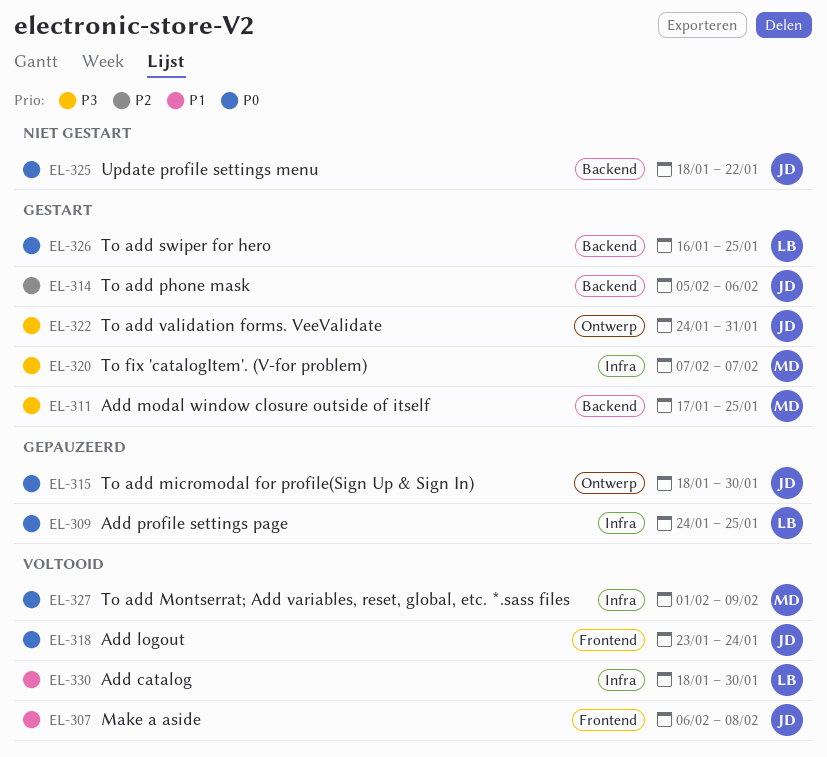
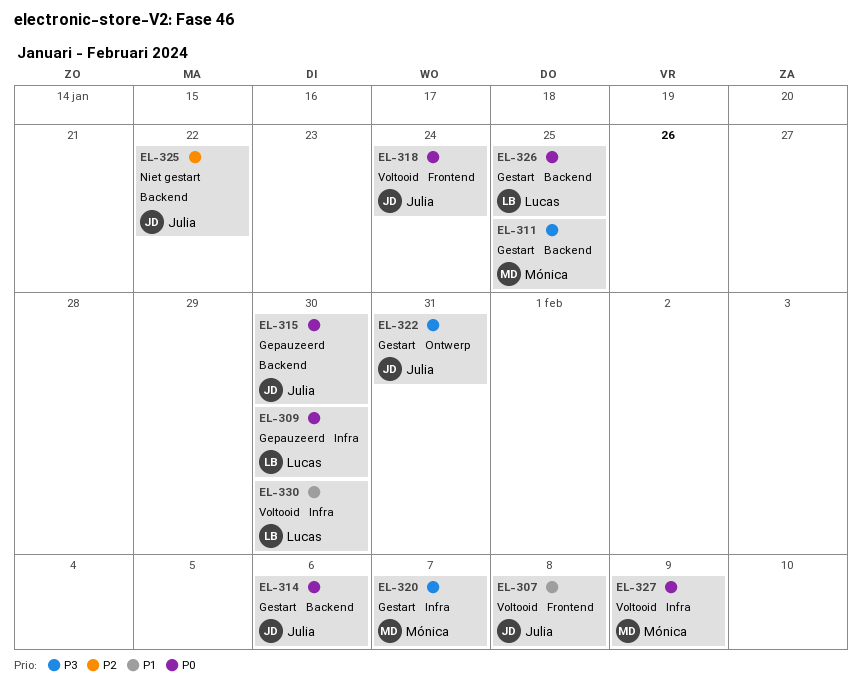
EL-309, due: Jan 25 -> Jan 30
EL-314, priority: P2 -> P0
EL-315, label: Ontwerp -> Backend
EL-325, priority: P0 -> P2

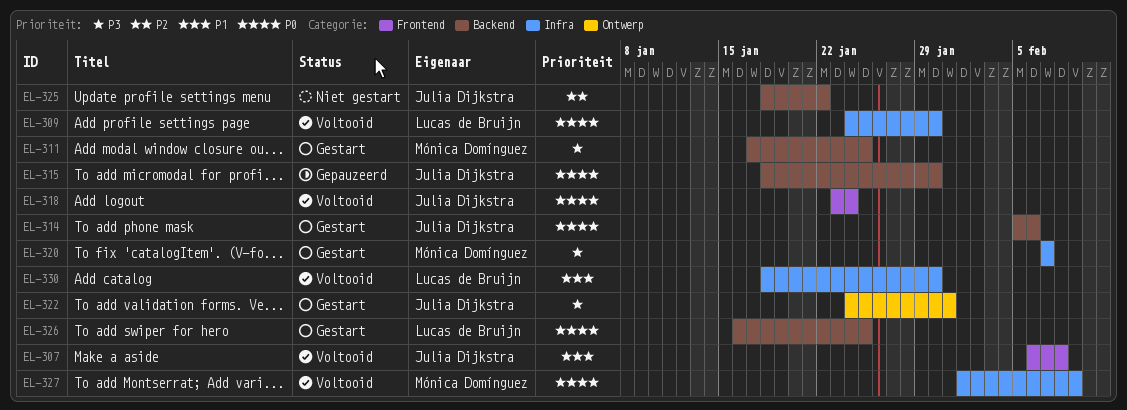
EL-309, status: Gepauzeerd -> Voltooid

